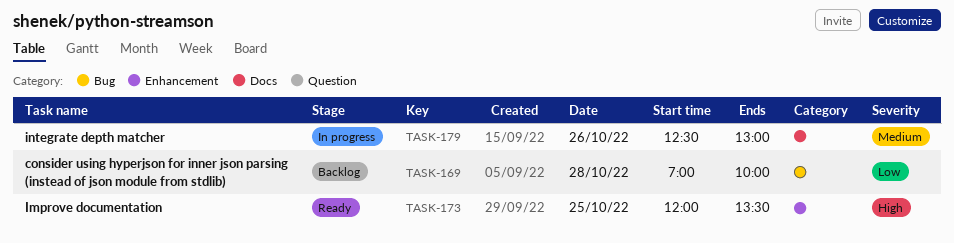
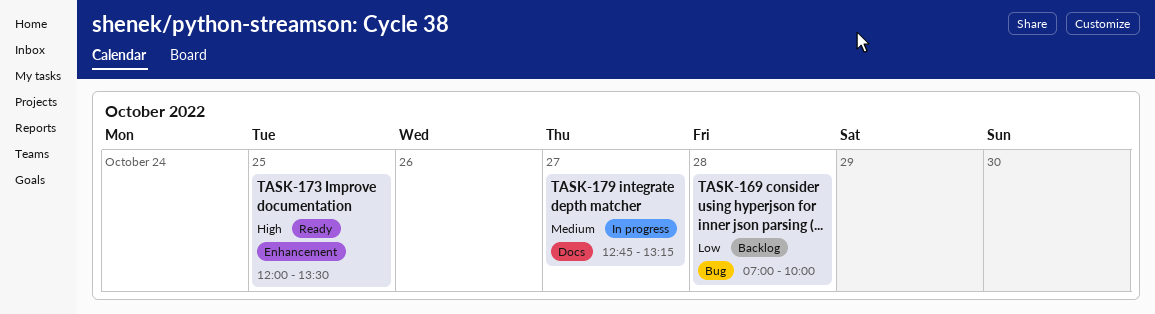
TASK-179, day: Oct 26 -> Oct 27
TASK-179, begins: 12:30 -> 12:45
TASK-179, ends: 13:00 -> 13:15

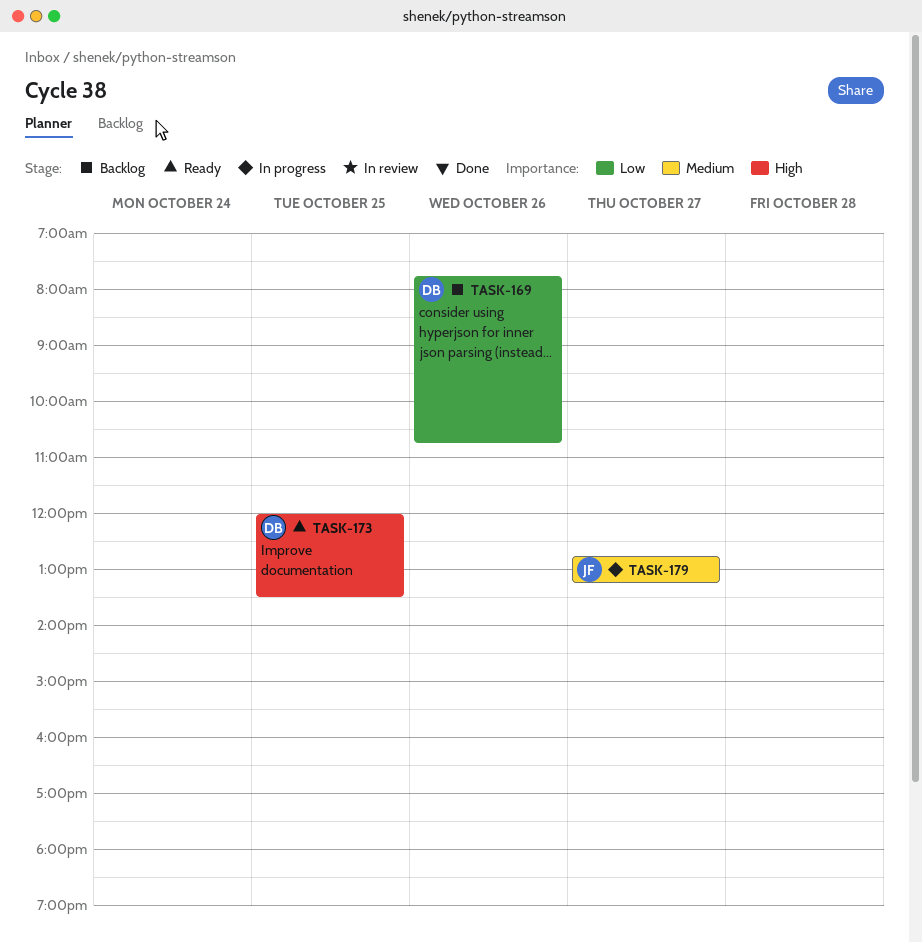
TASK-169, day: Oct 28 -> Oct 26
TASK-169, begins: 07:00 -> 07:45
TASK-169, ends: 10:00 -> 10:45

